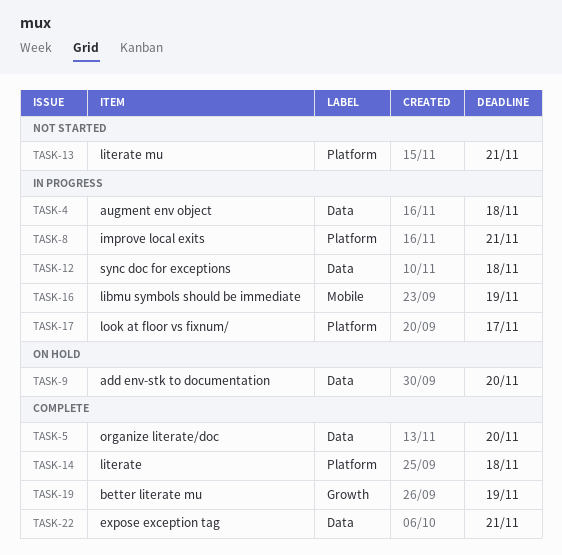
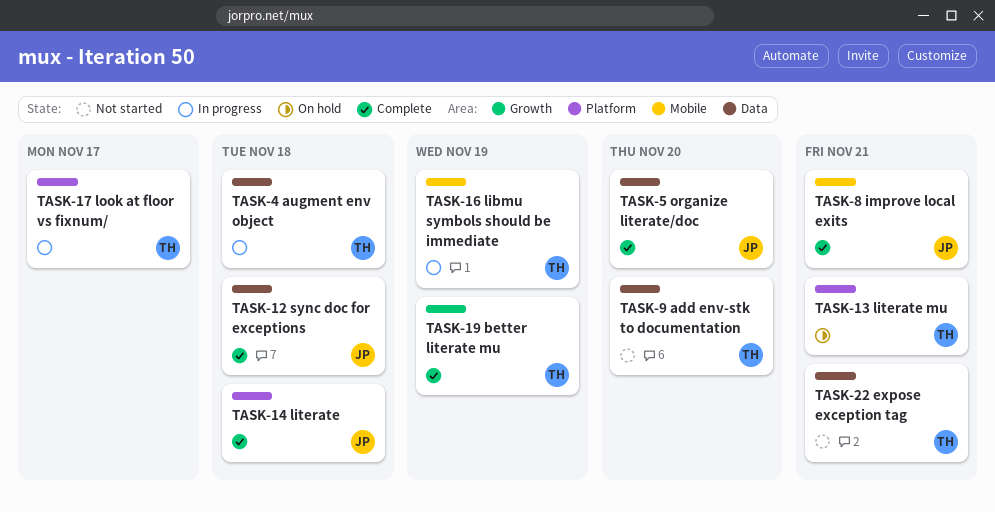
TASK-8, status: In progress -> Complete
TASK-8, label: Platform -> Mobile
TASK-9, status: On hold -> Not started
TASK-12, status: In progress -> Complete
TASK-13, status: Not started -> On hold
TASK-22, status: Complete -> Not started

